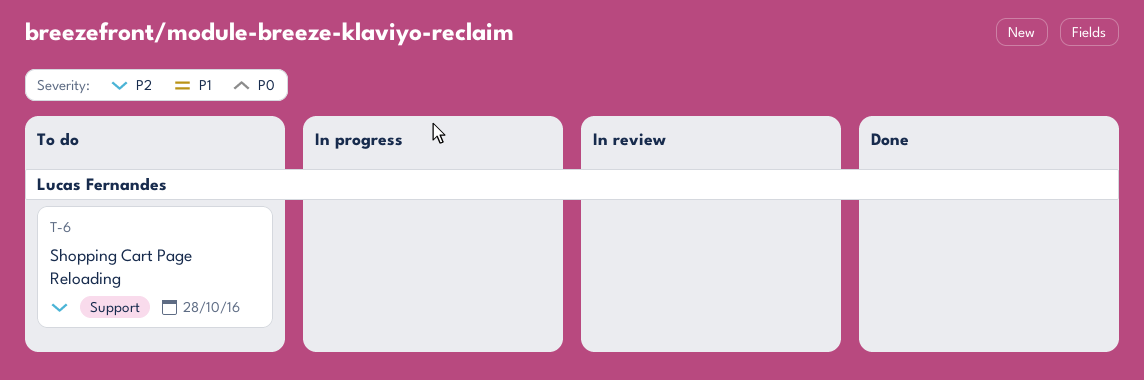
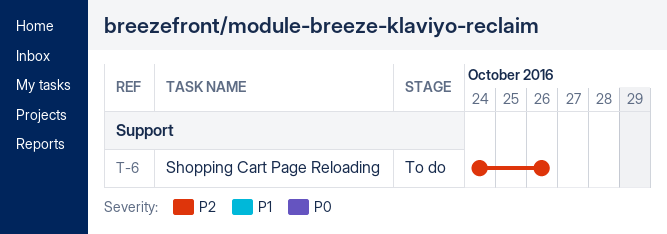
T-6, due: Oct 28 -> Oct 26

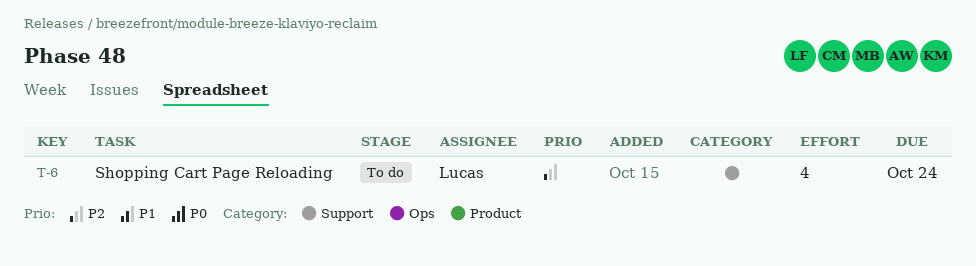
T-6, due: Oct 26 -> Oct 24

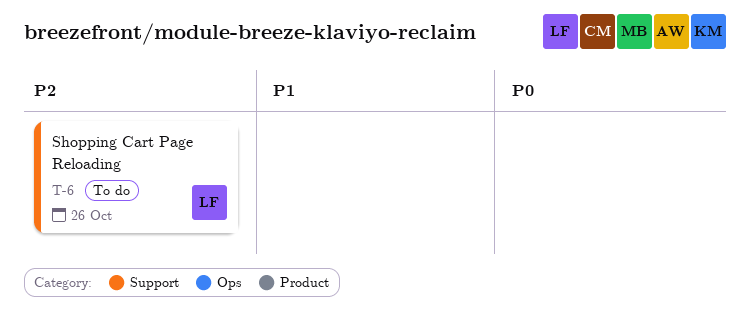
T-6, due: Oct 24 -> Oct 26

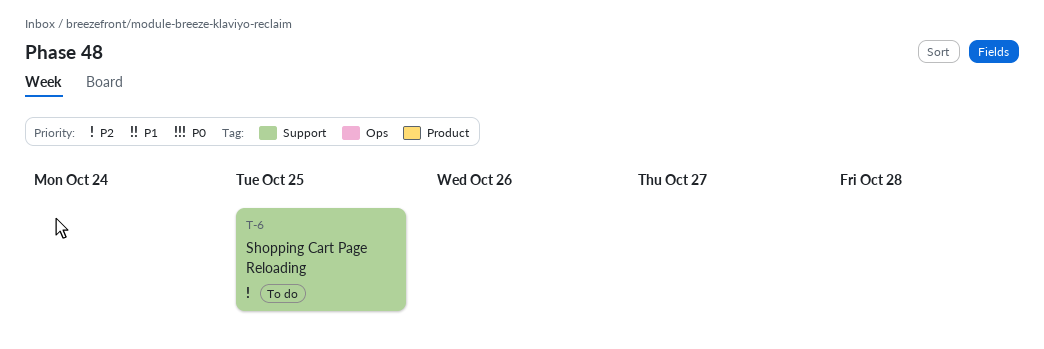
T-6, due: Oct 26 -> Oct 25

